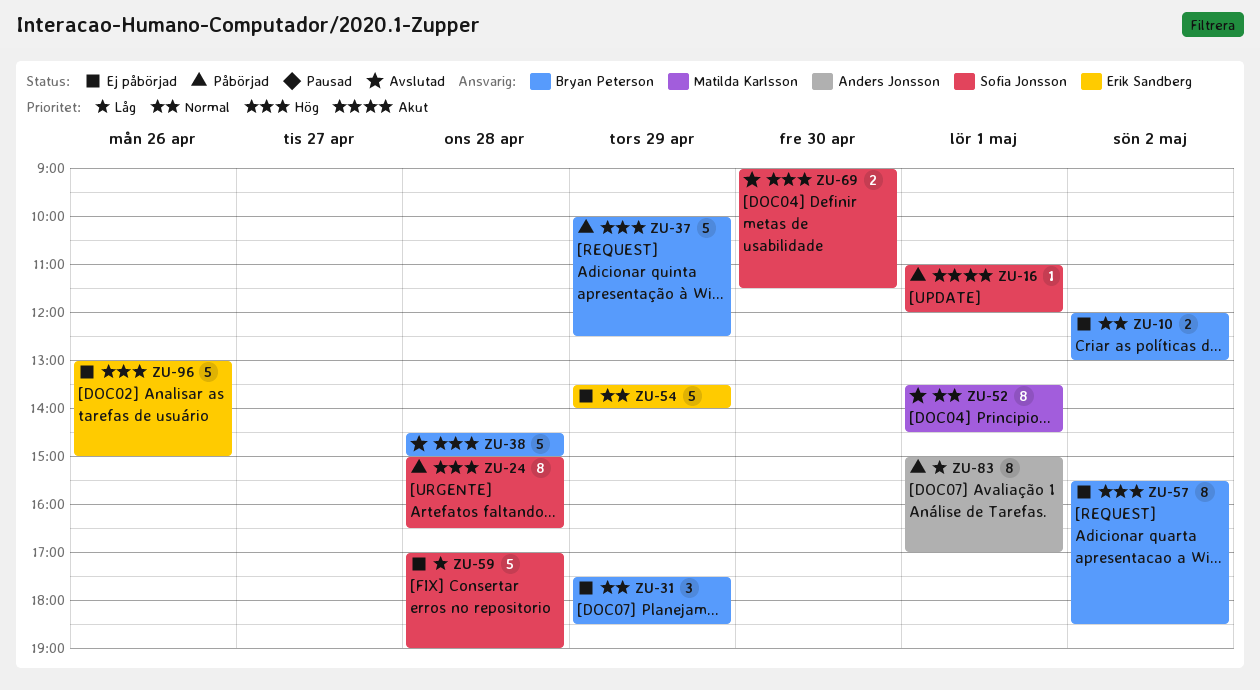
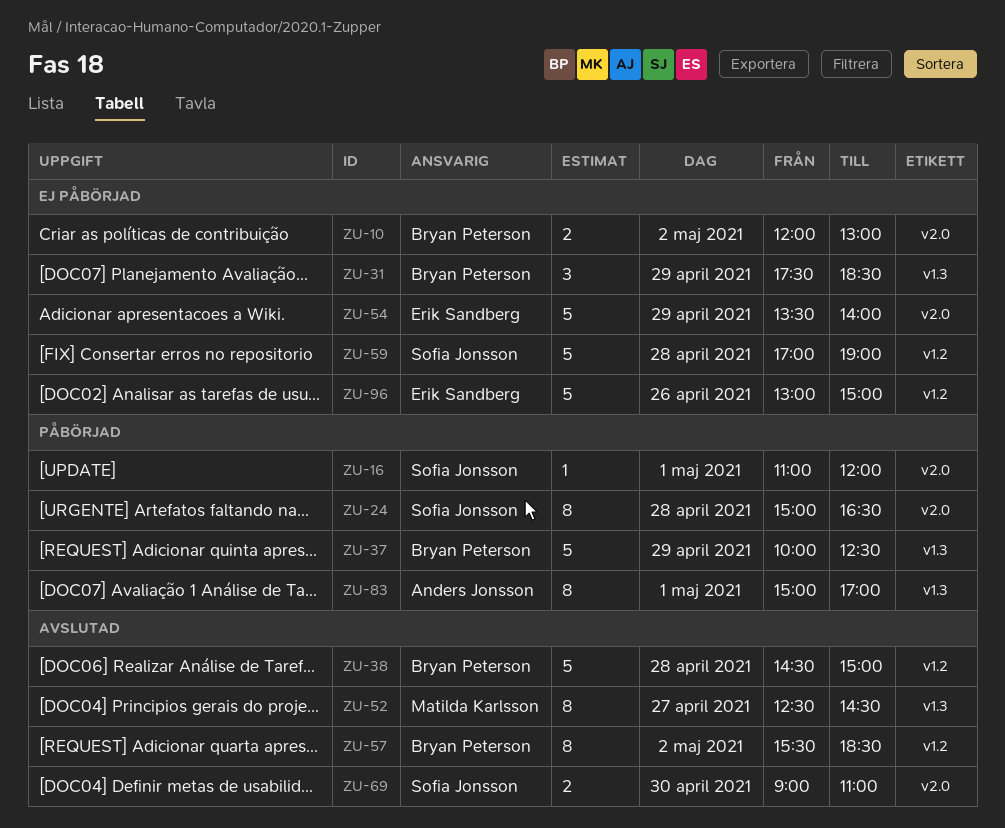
ZU-52, day: May 1 -> Apr 27
ZU-52, begins: 13:30 -> 12:30
ZU-57, status: Ej påbörjad -> Avslutad
ZU-69, ends: 11:30 -> 11:00

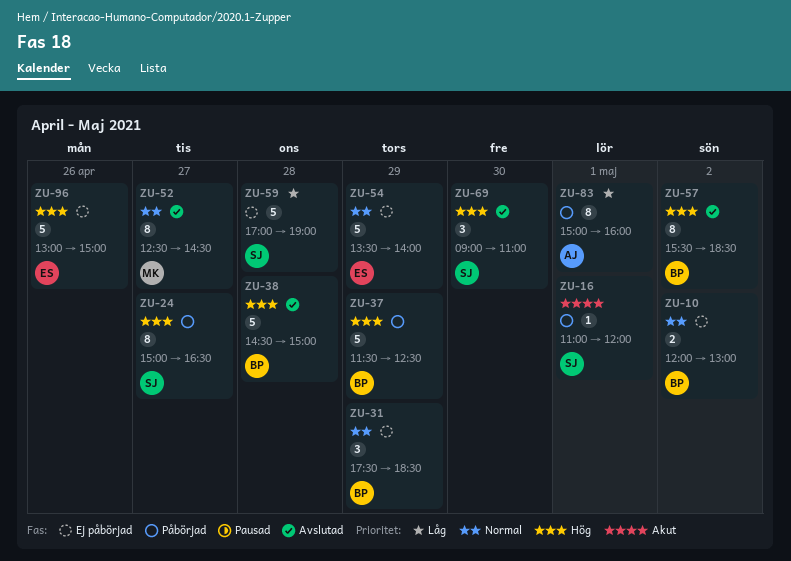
ZU-24, day: Apr 28 -> Apr 27
ZU-37, begins: 10:00 -> 11:30
ZU-69, estimate: 2 -> 3
ZU-83, ends: 17:00 -> 16:00

